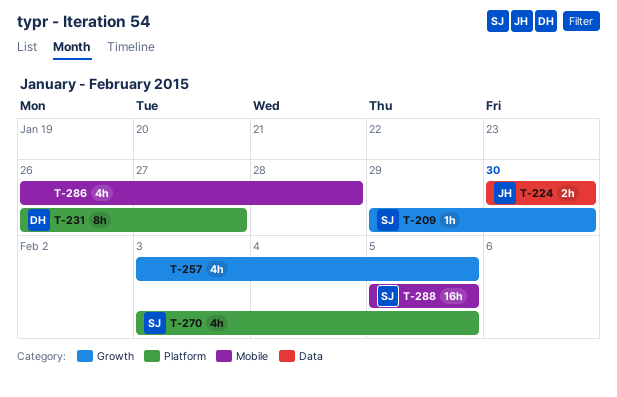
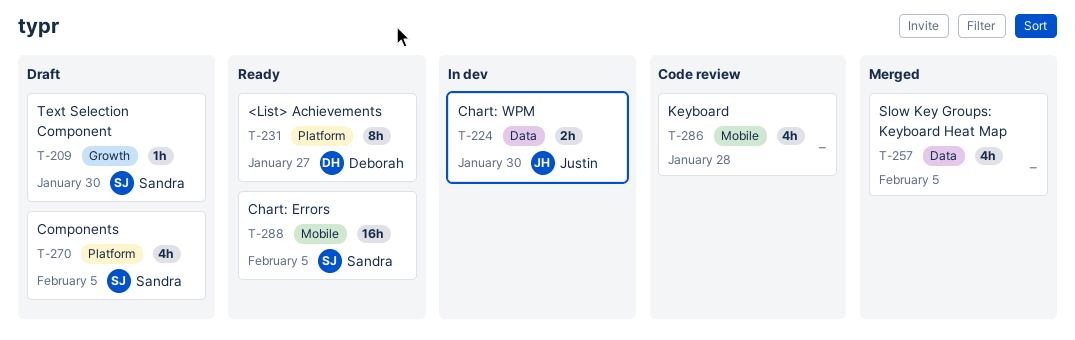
T-257, label: Growth -> Data

